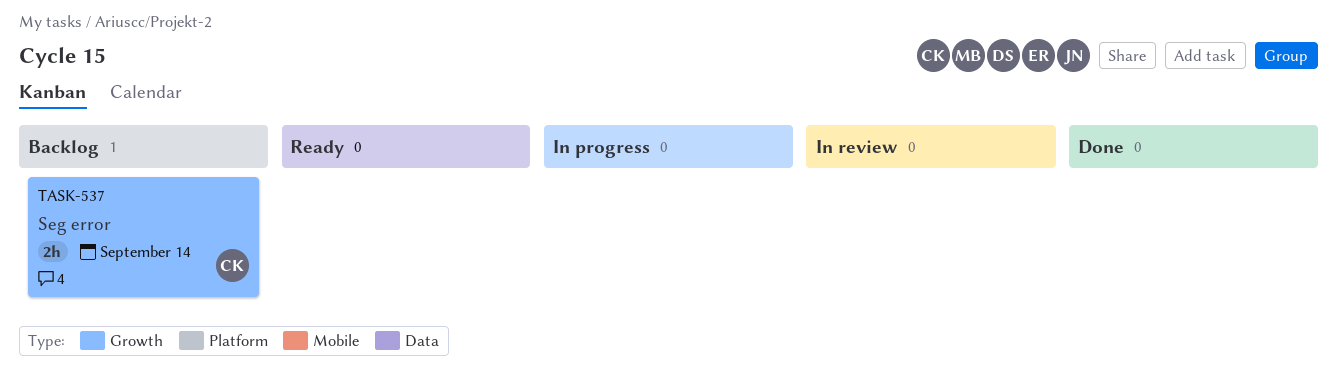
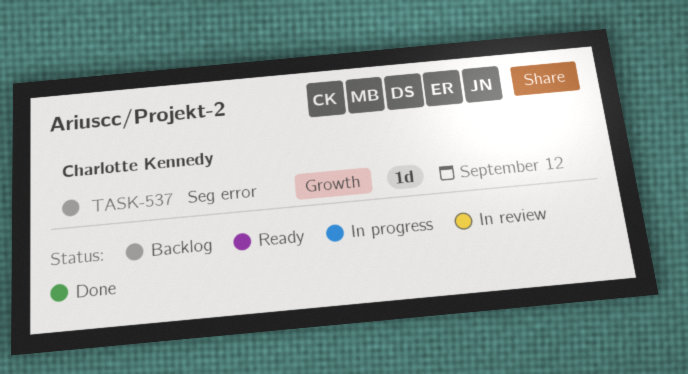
TASK-537, estimate: 2h -> 1d
TASK-537, due: Sep 14 -> Sep 12

